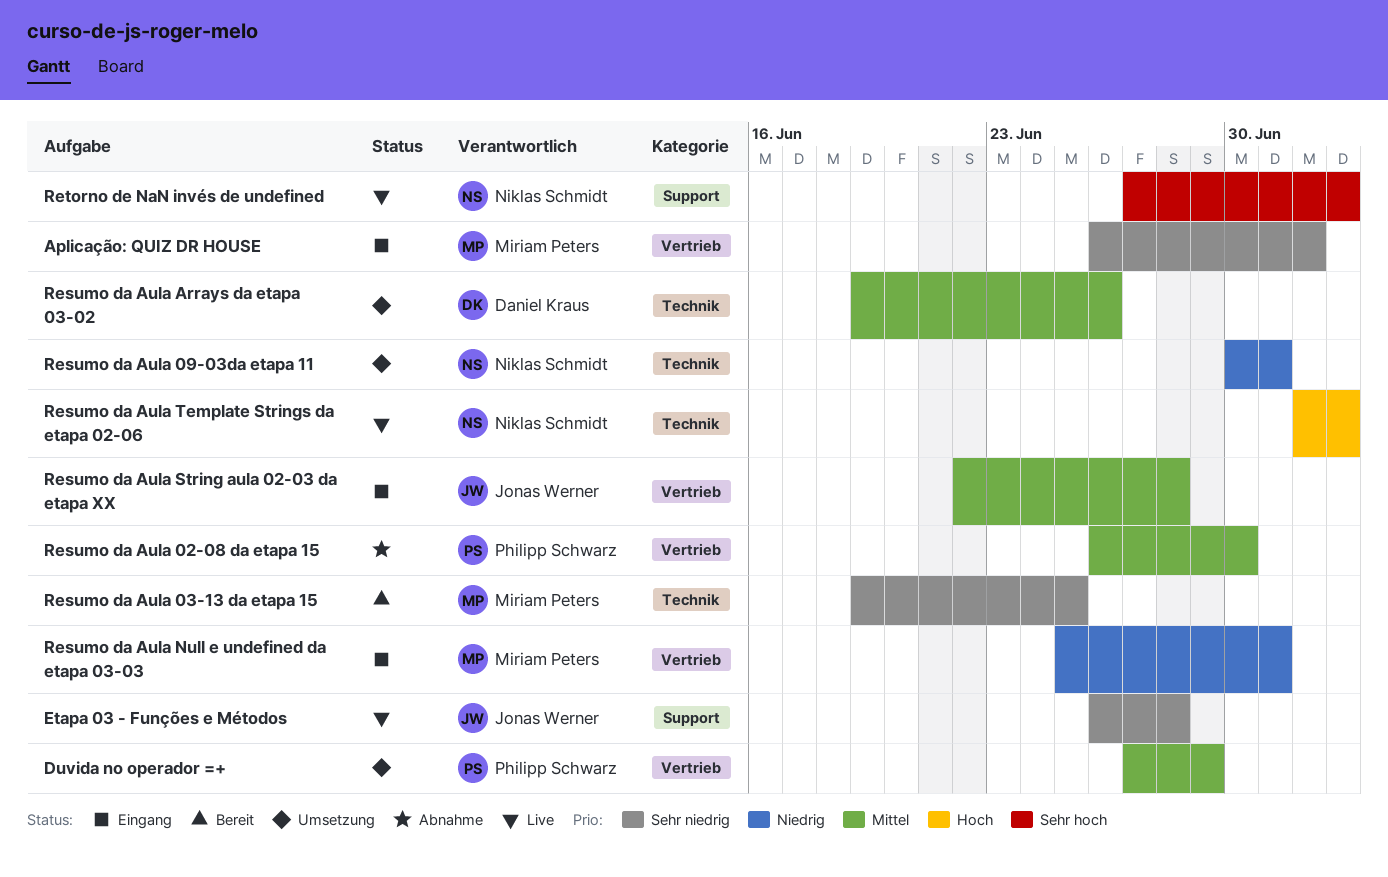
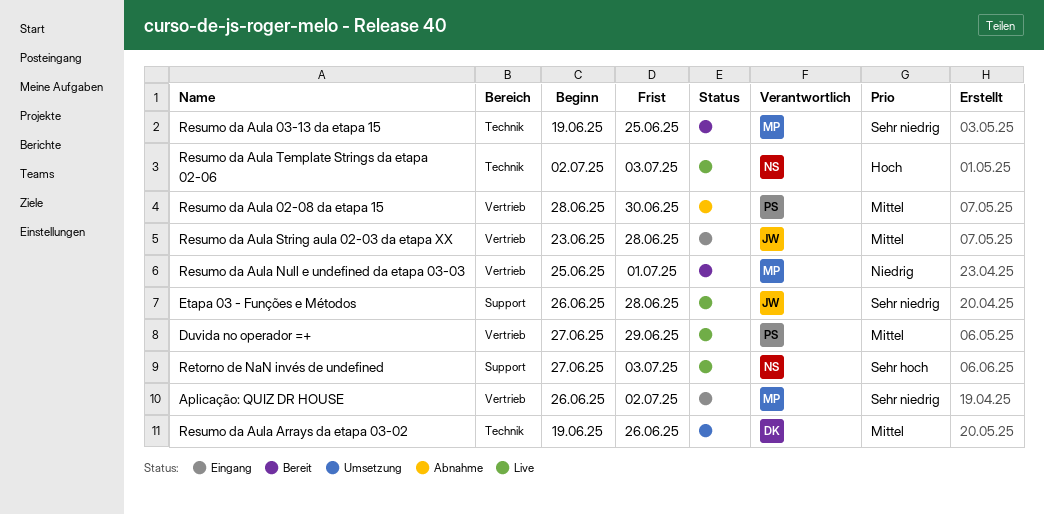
Duvida no operador =+, status: Umsetzung -> Live
Resumo da Aula 02-08 da etapa 15, start: Jun 26 -> Jun 28
Resumo da Aula 09-03da etapa 11: present -> none
Resumo da Aula Null e undefined da etapa 03-03, status: Eingang -> Bereit
Resumo da Aula String aula 02-03 da etapa XX, start: Jun 22 -> Jun 23

